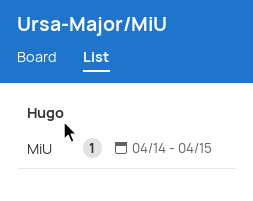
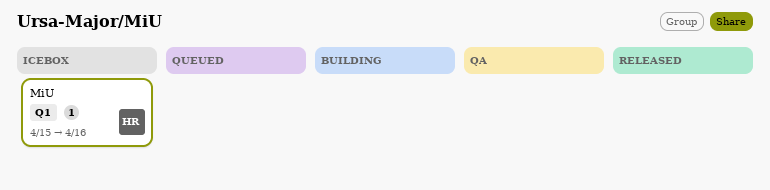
MiU, start: Apr 14 -> Apr 15
MiU, due: Apr 15 -> Apr 16

